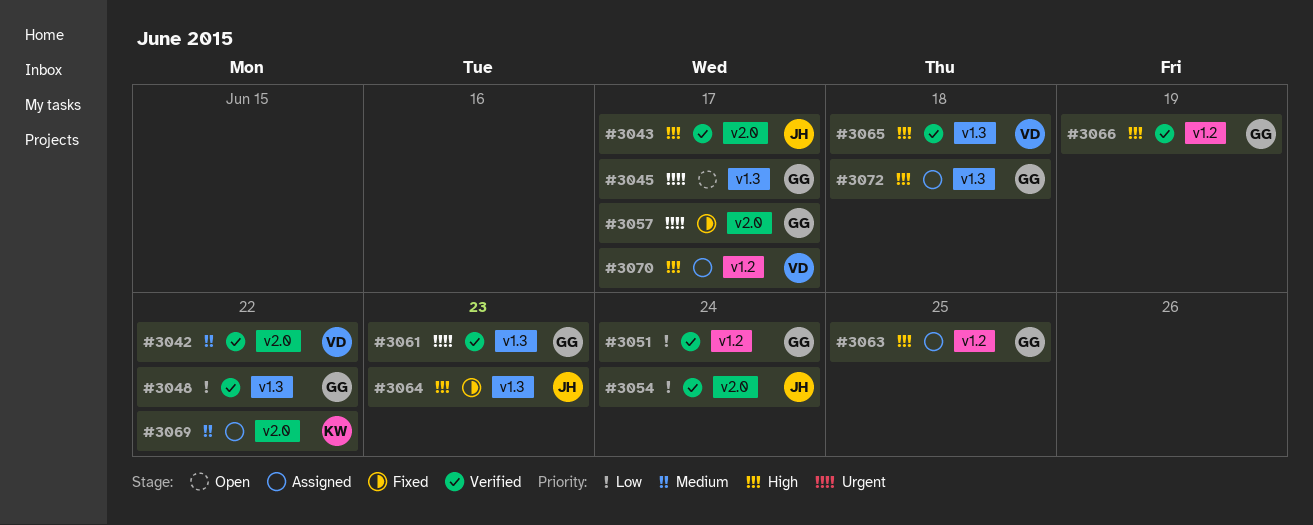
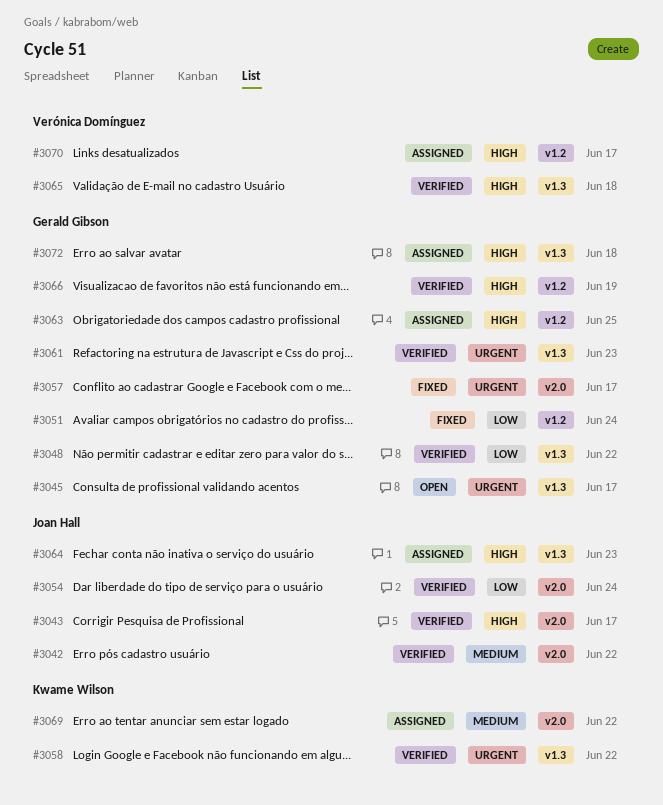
#3042, owner: Verónica Domínguez -> Joan Hall
#3051, status: Verified -> Fixed
#3058: none -> present
#3064, status: Fixed -> Assigned

